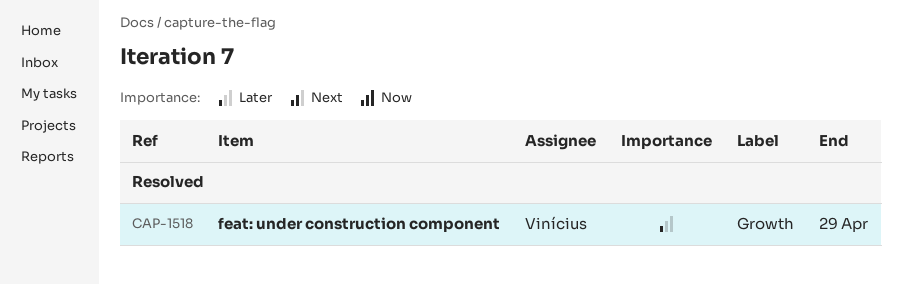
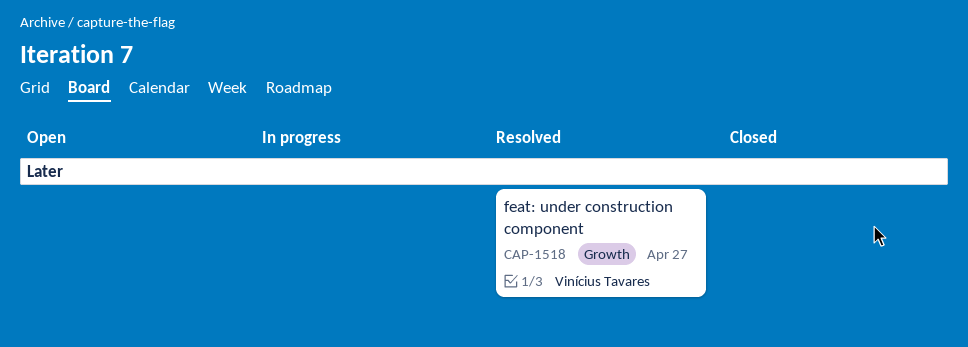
CAP-1518, due: Apr 29 -> Apr 27

